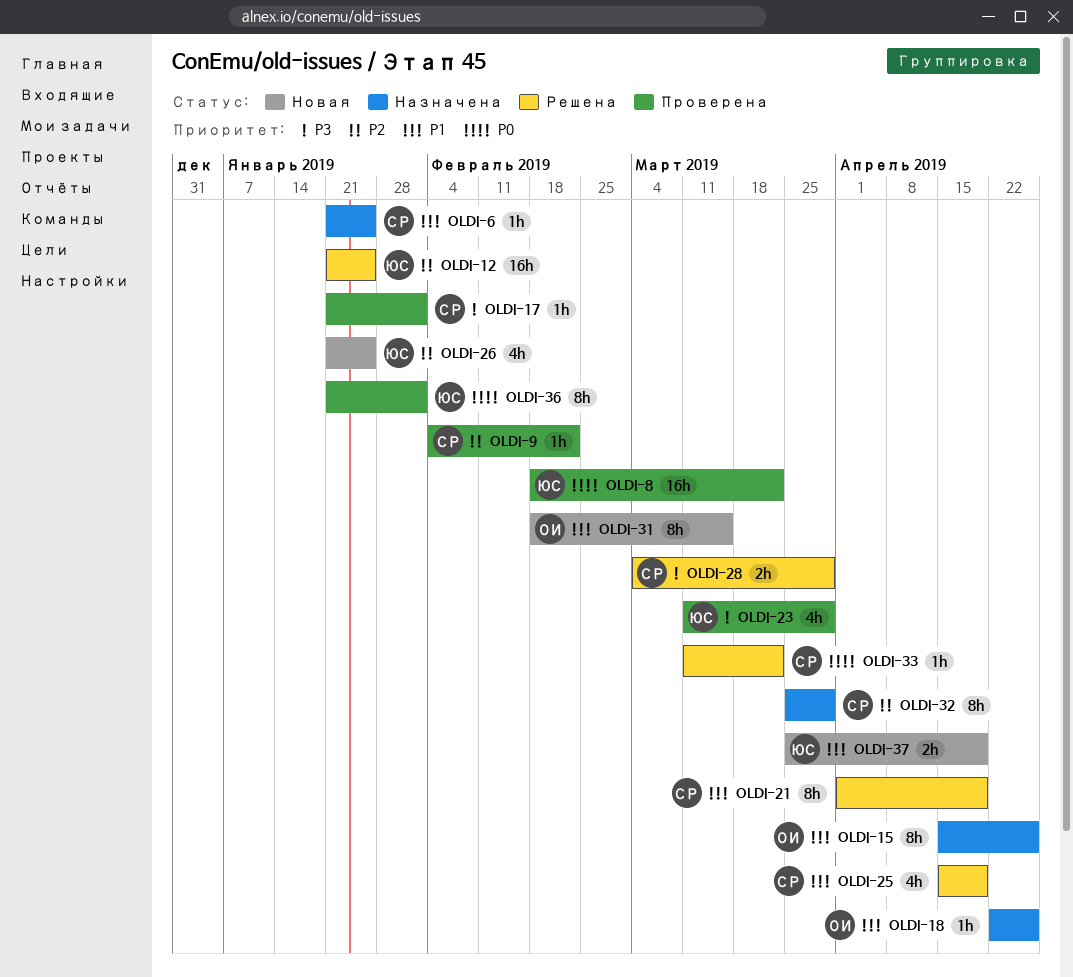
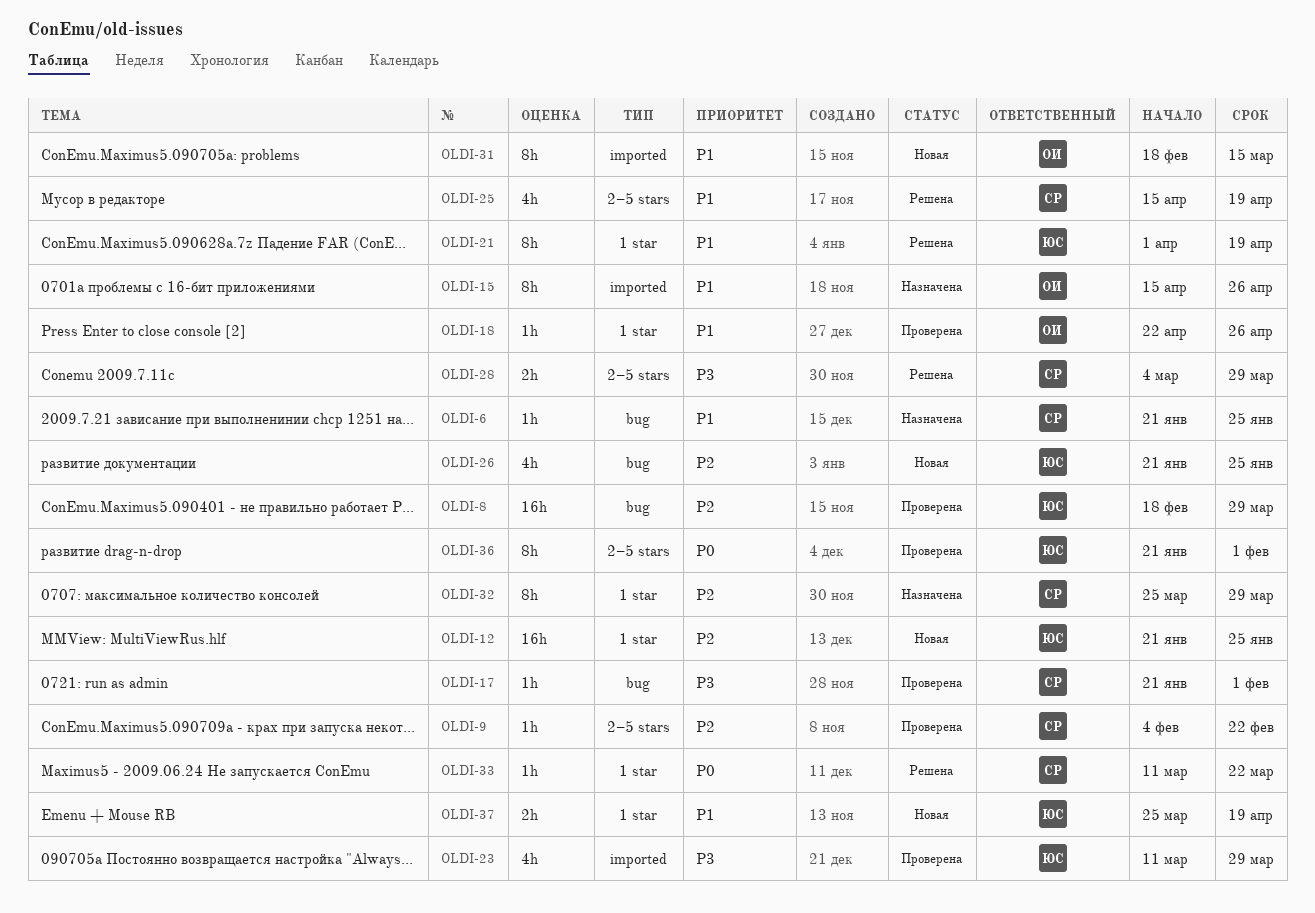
OLDI-8, priority: P0 -> P2
OLDI-8, due: Mar 22 -> Mar 29
OLDI-12, status: Решена -> Новая
OLDI-18, status: Назначена -> Проверена
OLDI-21, owner: СР -> ЮС

